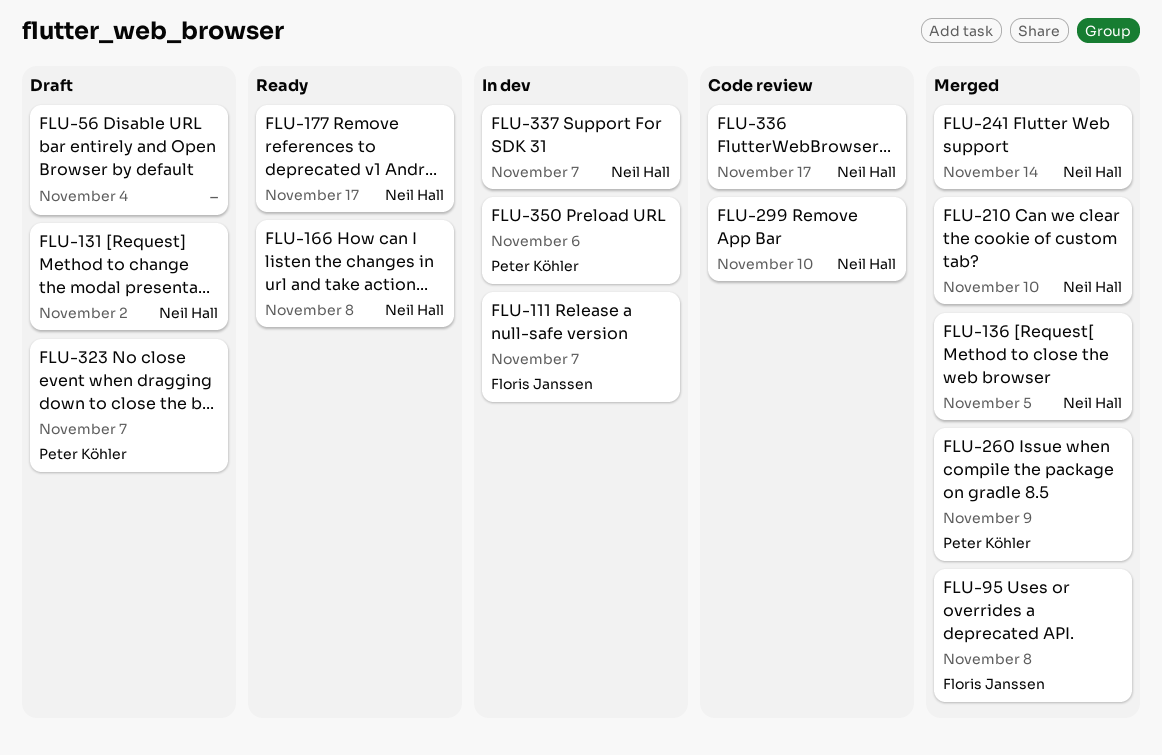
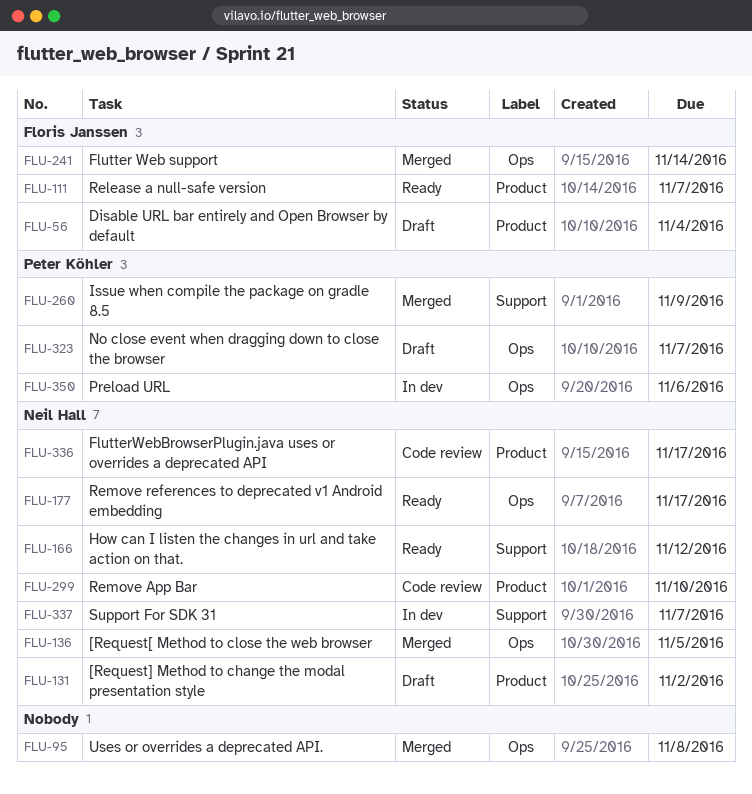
FLU-56, owner: none -> Floris Janssen
FLU-95, owner: Floris Janssen -> none
FLU-111, status: In dev -> Ready
FLU-166, due: Nov 8 -> Nov 12
FLU-210: present -> none
FLU-241, owner: Neil Hall -> Floris Janssen

